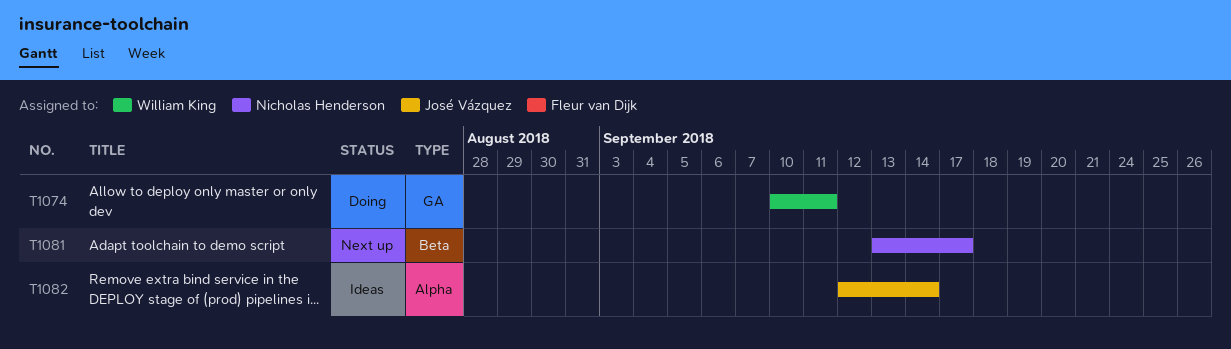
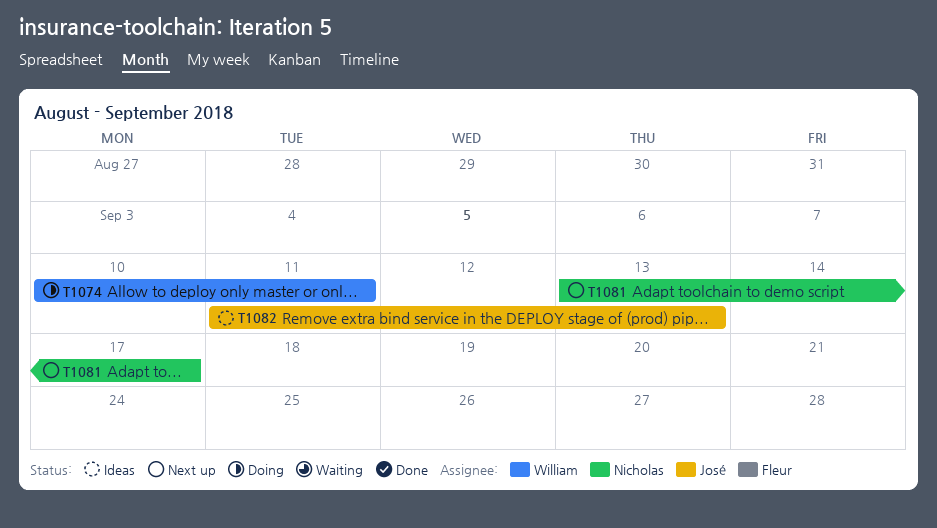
T1082, start: Sep 12 -> Sep 11
T1082, due: Sep 14 -> Sep 13

